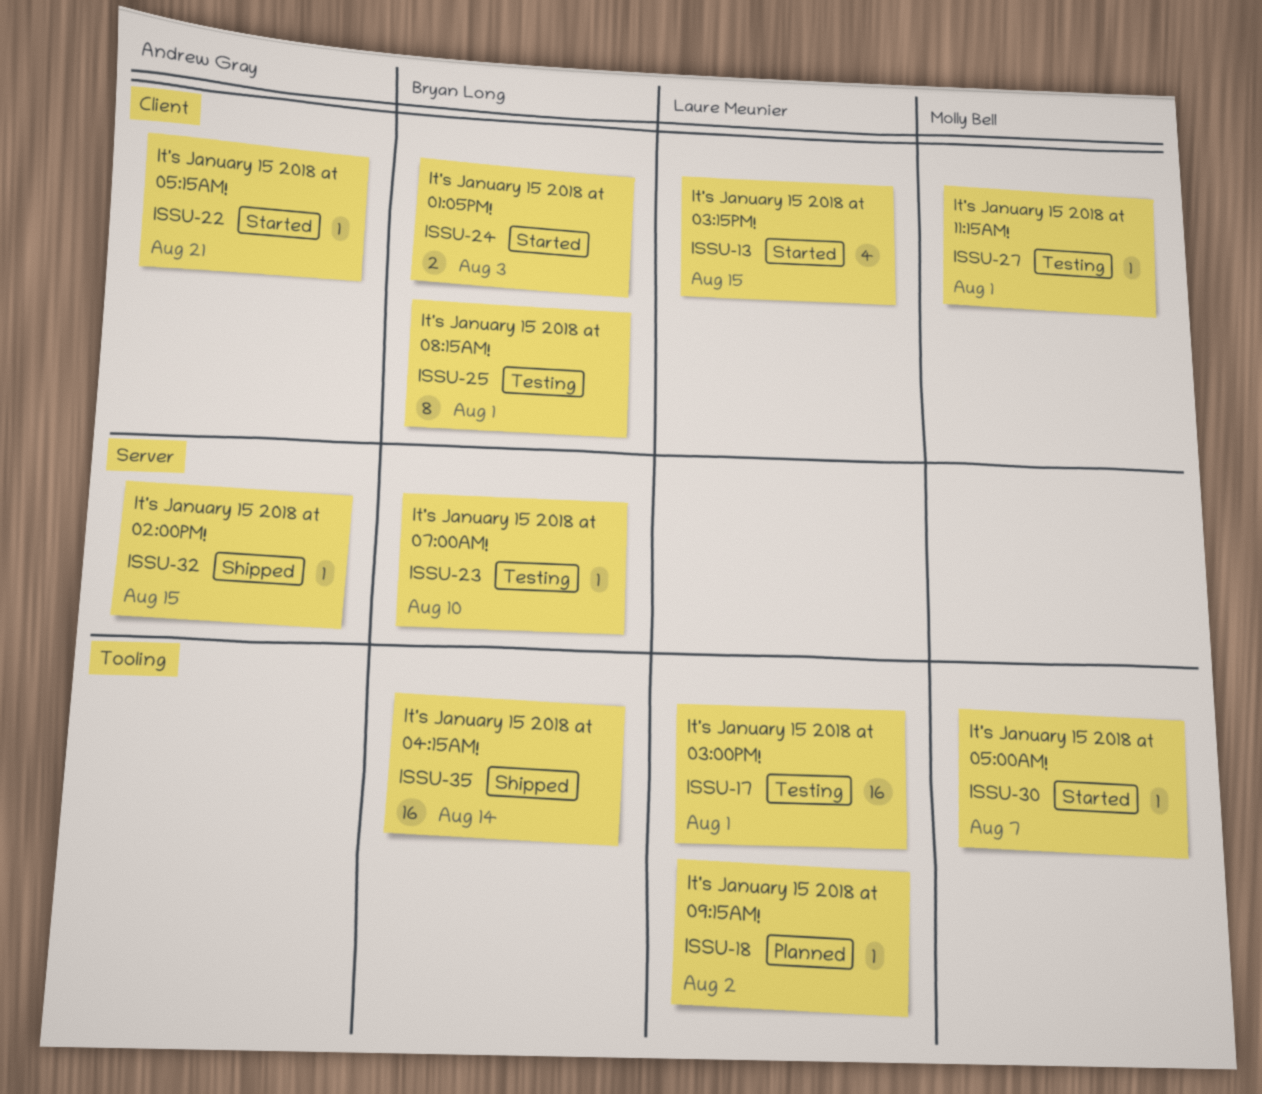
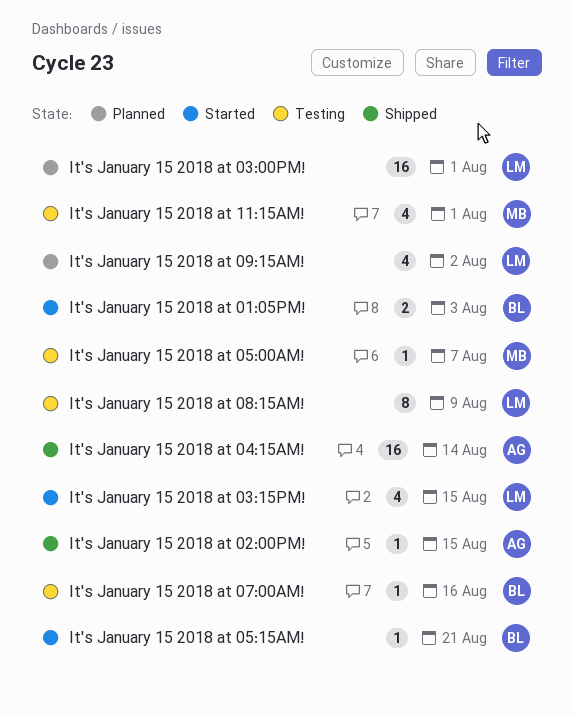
It's January 15 2018 at 03:00PM!, status: Testing -> Planned
It's January 15 2018 at 04:15AM!, owner: Bryan Long -> Andrew Gray
It's January 15 2018 at 05:00AM!, status: Started -> Testing
It's January 15 2018 at 05:15AM!, owner: Andrew Gray -> Bryan Long
It's January 15 2018 at 07:00AM!, due: Aug 10 -> Aug 16
It's January 15 2018 at 08:15AM!, owner: Bryan Long -> Laure Meunier
It's January 15 2018 at 08:15AM!, due: Aug 1 -> Aug 9
It's January 15 2018 at 09:15AM!, estimate: 1 -> 4
It's January 15 2018 at 11:15AM!, estimate: 1 -> 4

